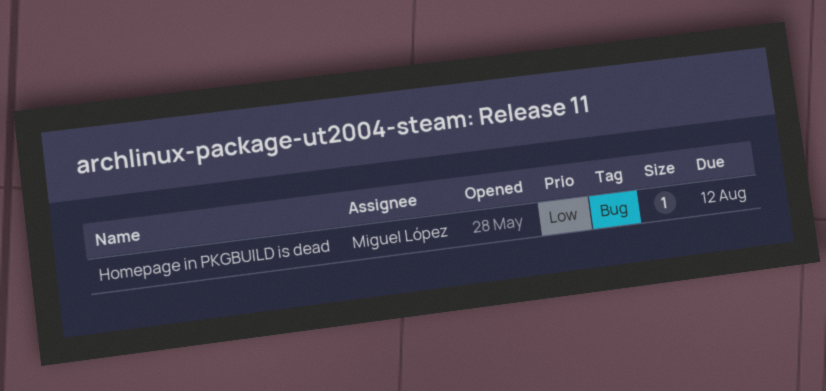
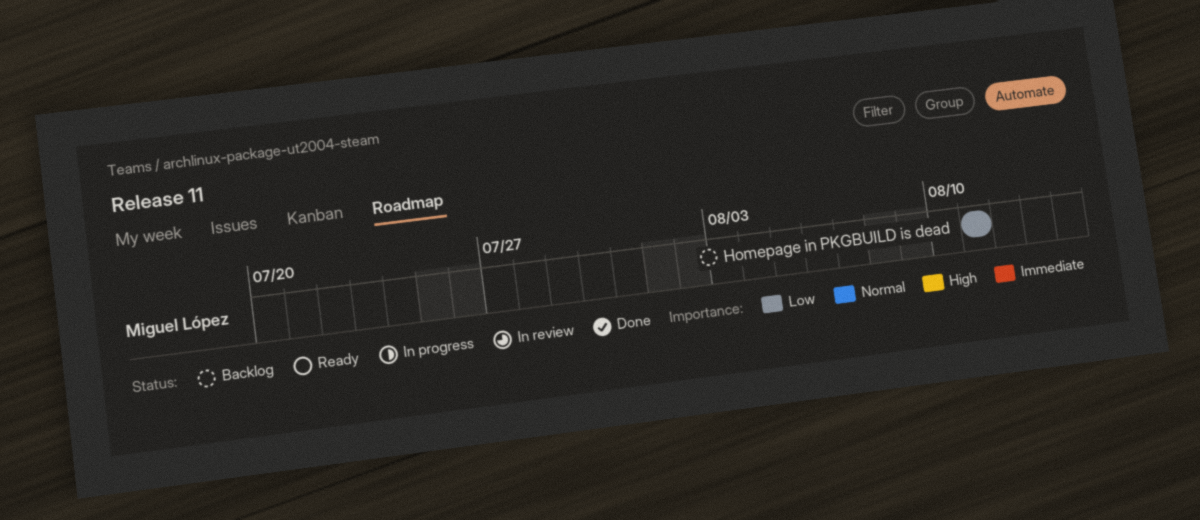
Homepage in PKGBUILD is dead, due: Aug 12 -> Aug 11

